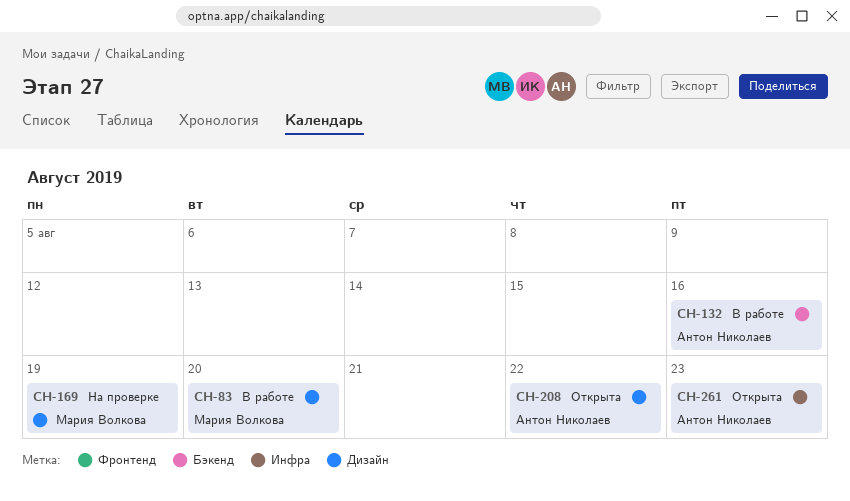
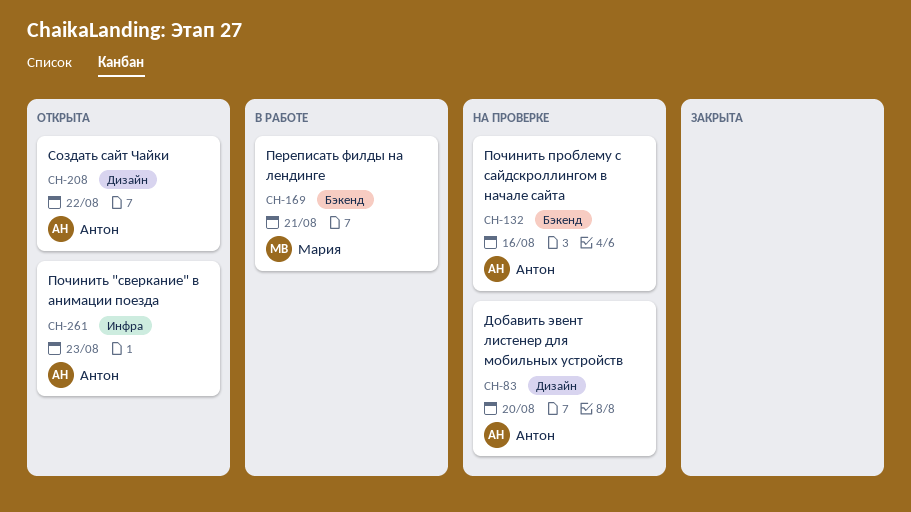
CH-83, status: В работе -> На проверке
CH-83, owner: Мария Волкова -> Антон Николаев
CH-132, status: В работе -> На проверке
CH-169, status: На проверке -> В работе
CH-169, label: Дизайн -> Бэкенд
CH-169, due: Aug 19 -> Aug 21

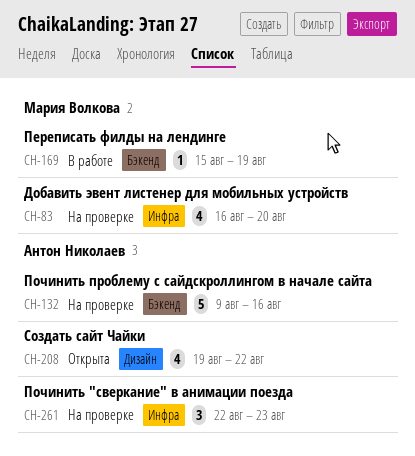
CH-83, owner: Антон Николаев -> Мария Волкова
CH-83, label: Дизайн -> Инфра
CH-169, due: Aug 21 -> Aug 19
CH-261, status: Открыта -> На проверке

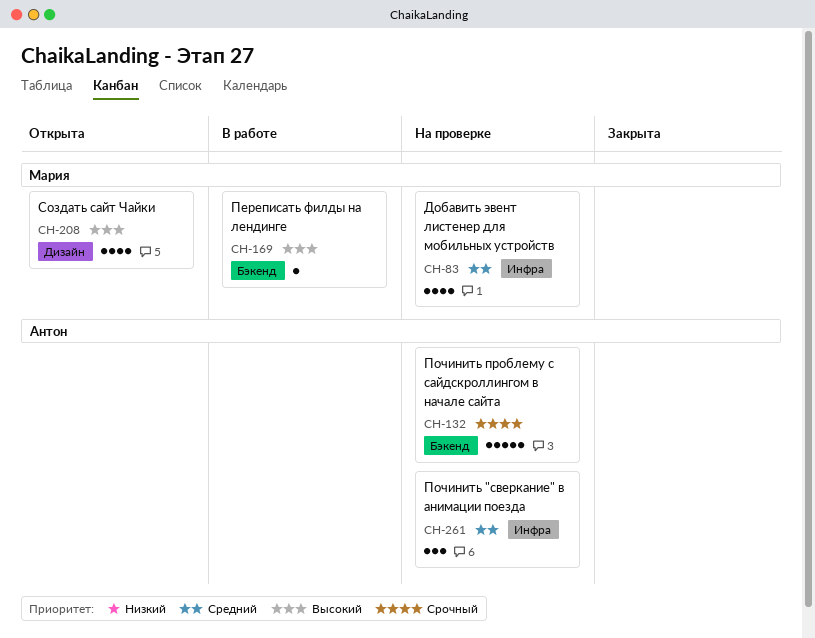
CH-208, owner: Антон Николаев -> Мария Волкова

